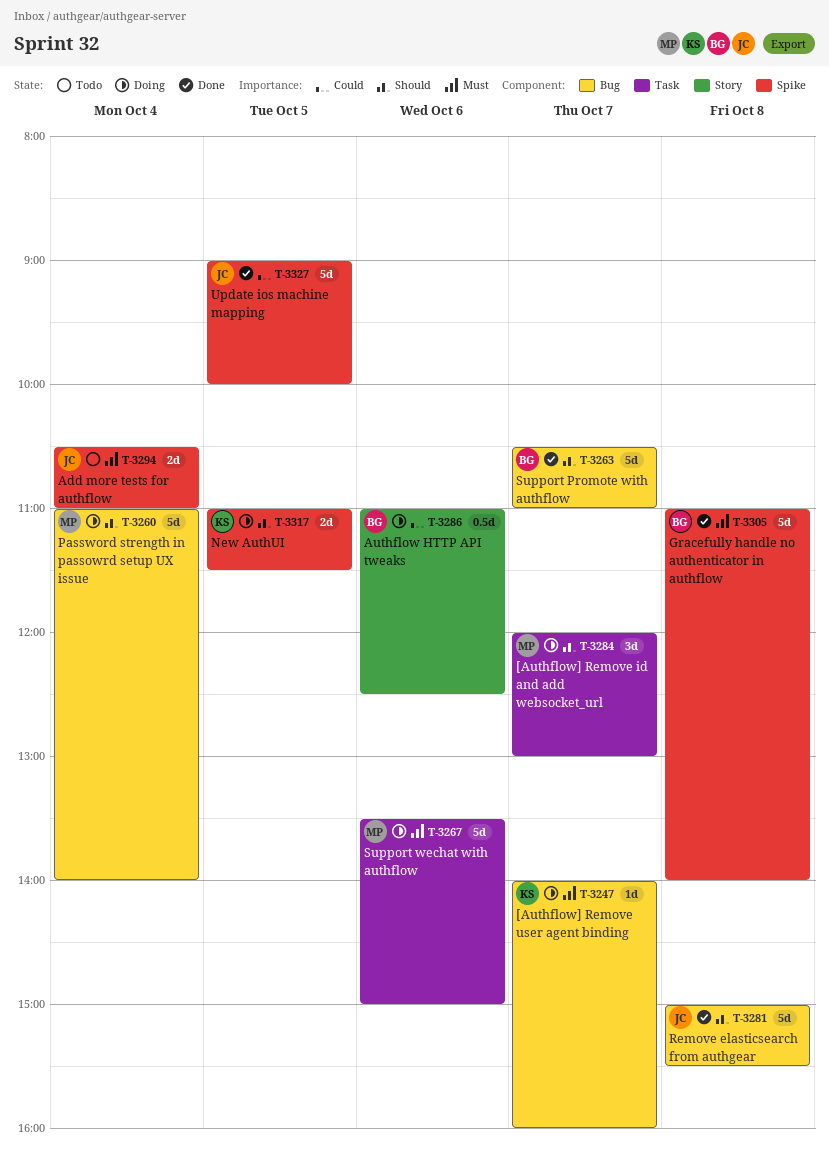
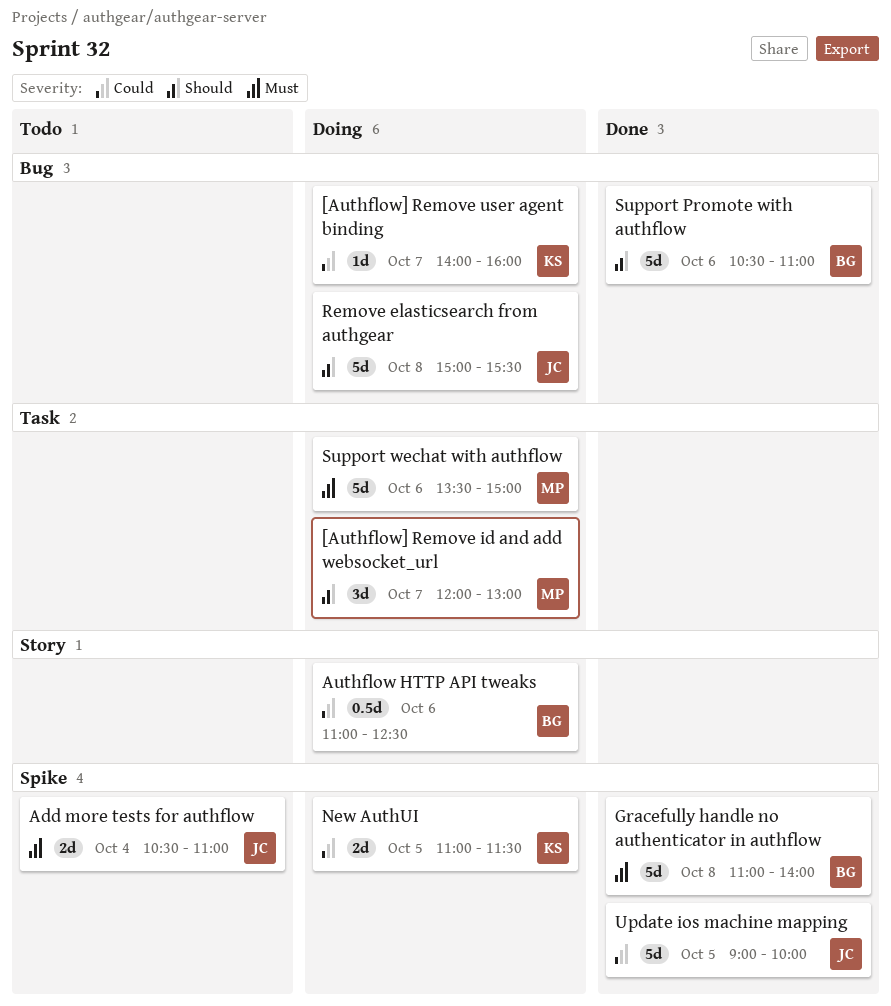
[Authflow] Remove user agent binding, priority: Must -> Could
New AuthUI, priority: Should -> Could
Password strength in passowrd setup UX issue: present -> none
Remove elasticsearch from authgear, status: Done -> Doing
Support Promote with authflow, day: Oct 7 -> Oct 6

